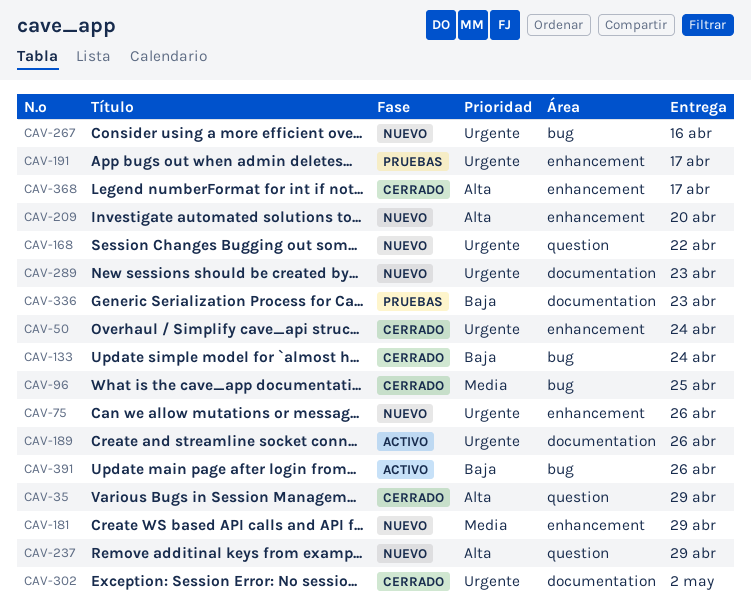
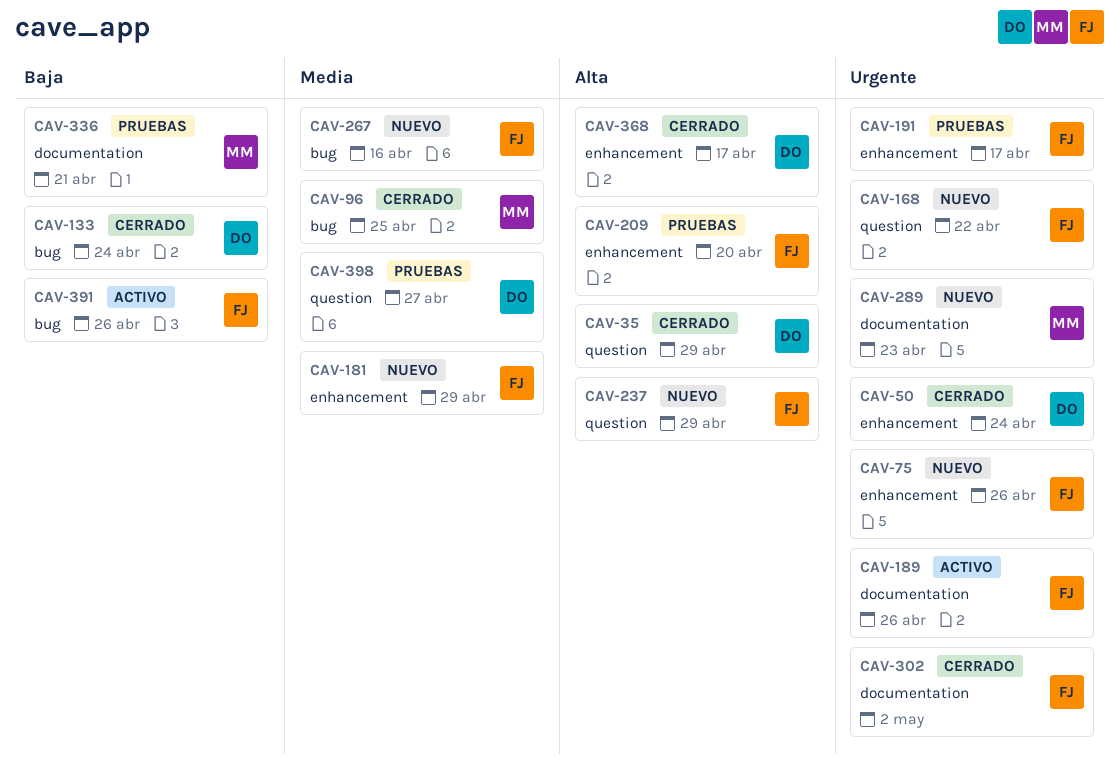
CAV-209, status: Nuevo -> Pruebas
CAV-267, priority: Urgente -> Media
CAV-336, due: Apr 23 -> Apr 21
CAV-398: none -> present

